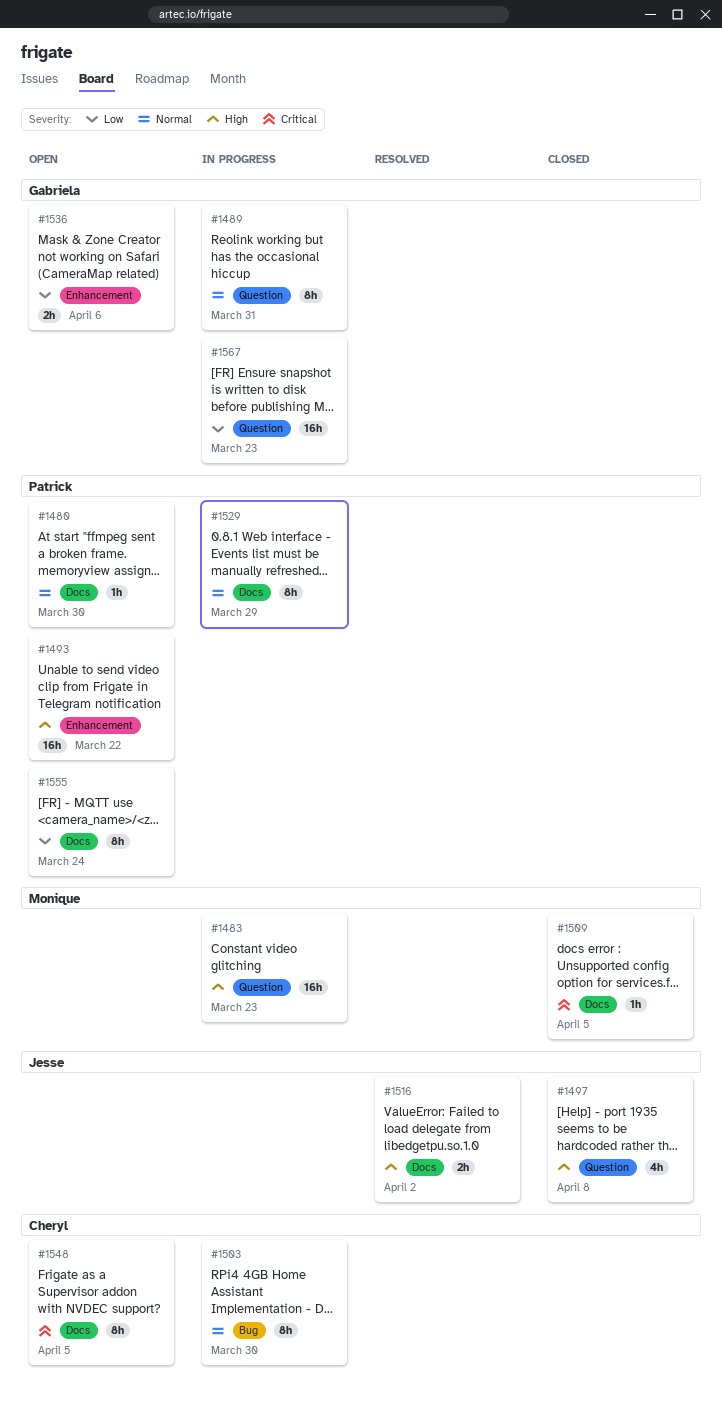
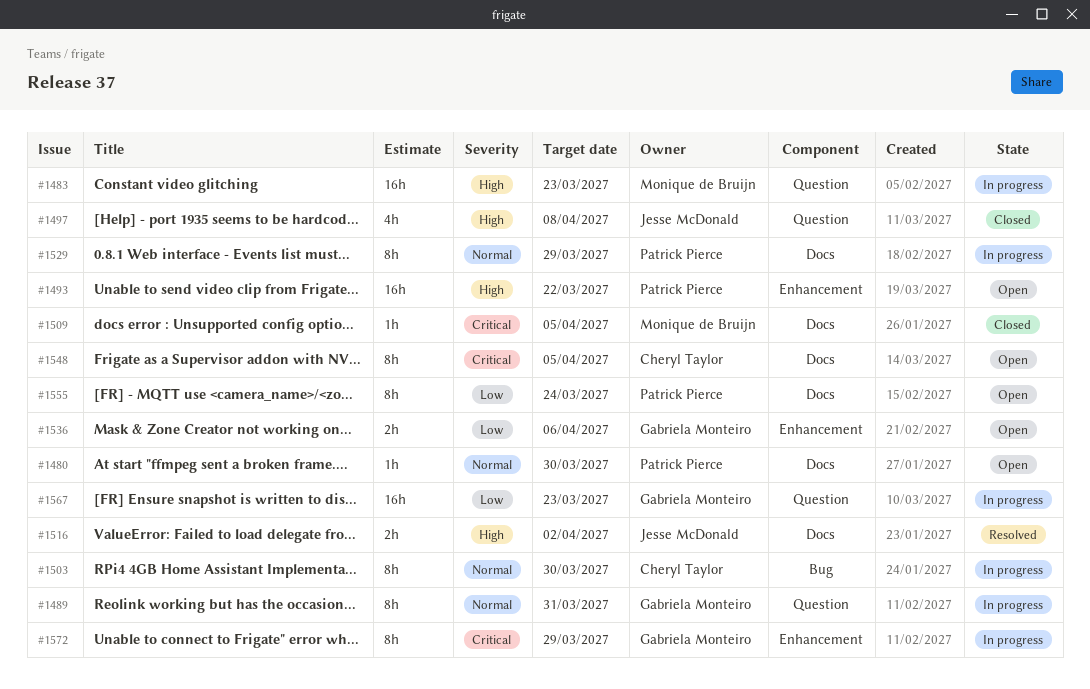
#1572: none -> present

